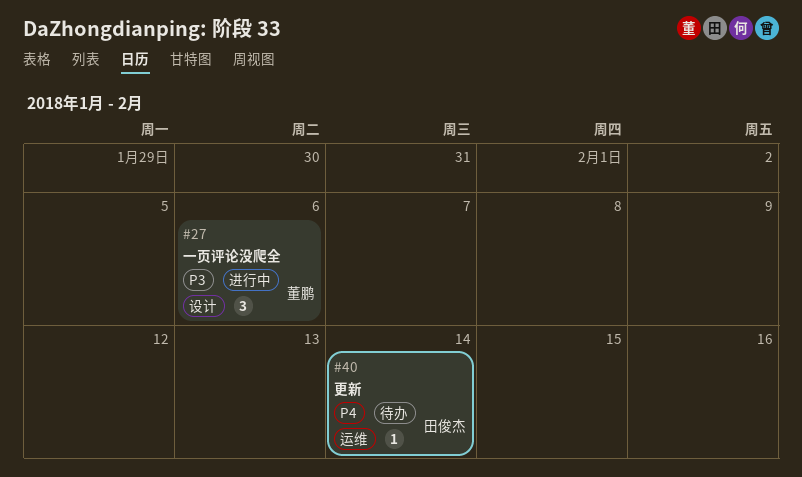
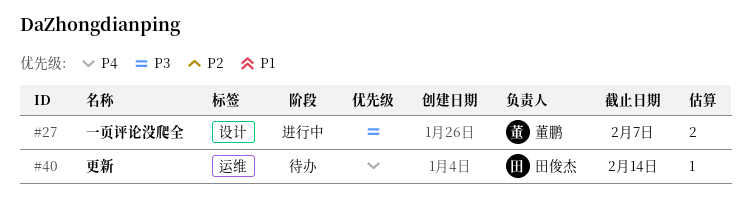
#27, estimate: 3 -> 2
#27, due: Feb 6 -> Feb 7

